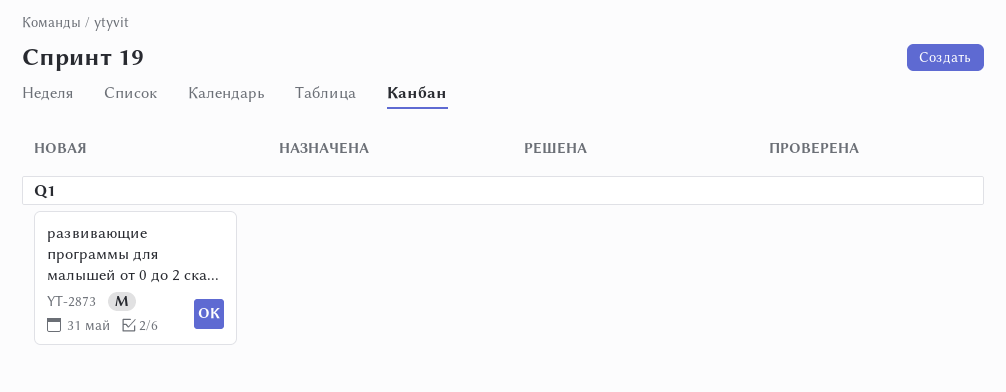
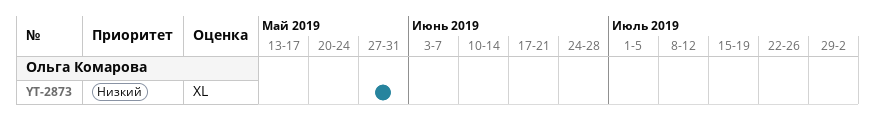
YT-2873, estimate: M -> XL

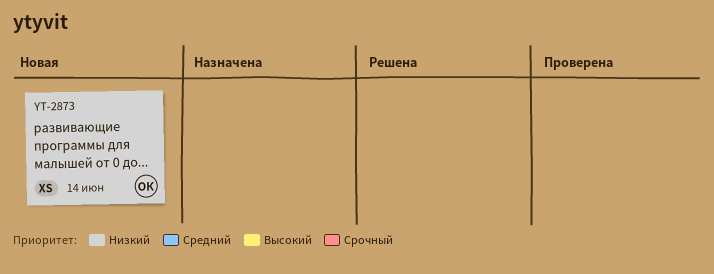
YT-2873, estimate: XL -> XS
YT-2873, due: May 31 -> Jun 14

